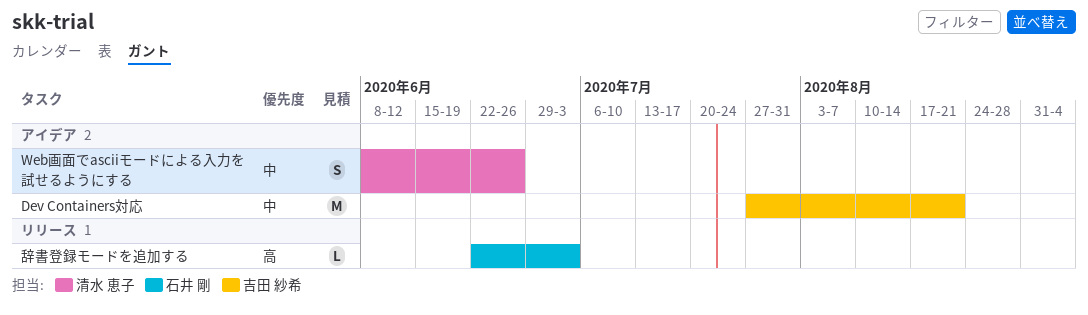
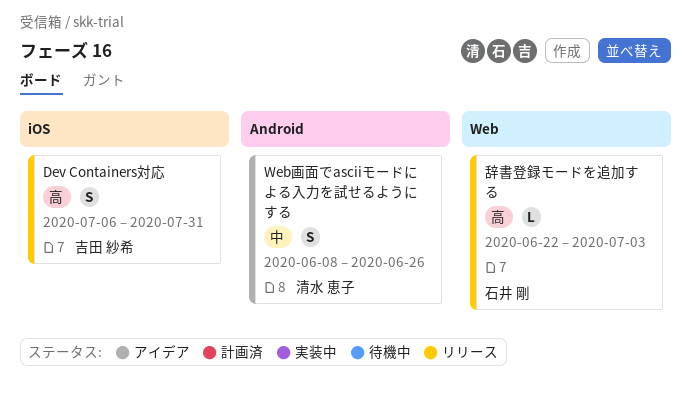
Dev Containers対応, status: アイデア -> リリース
Dev Containers対応, priority: 中 -> 高
Dev Containers対応, estimate: M -> S
Dev Containers対応, start: Jul 27 -> Jul 6
Dev Containers対応, due: Aug 21 -> Jul 31

